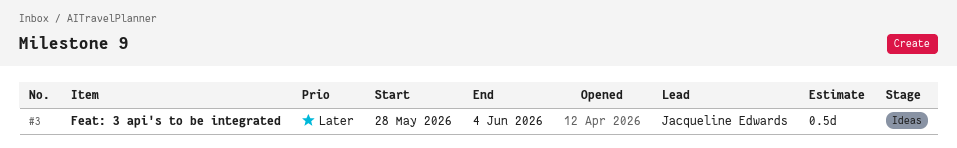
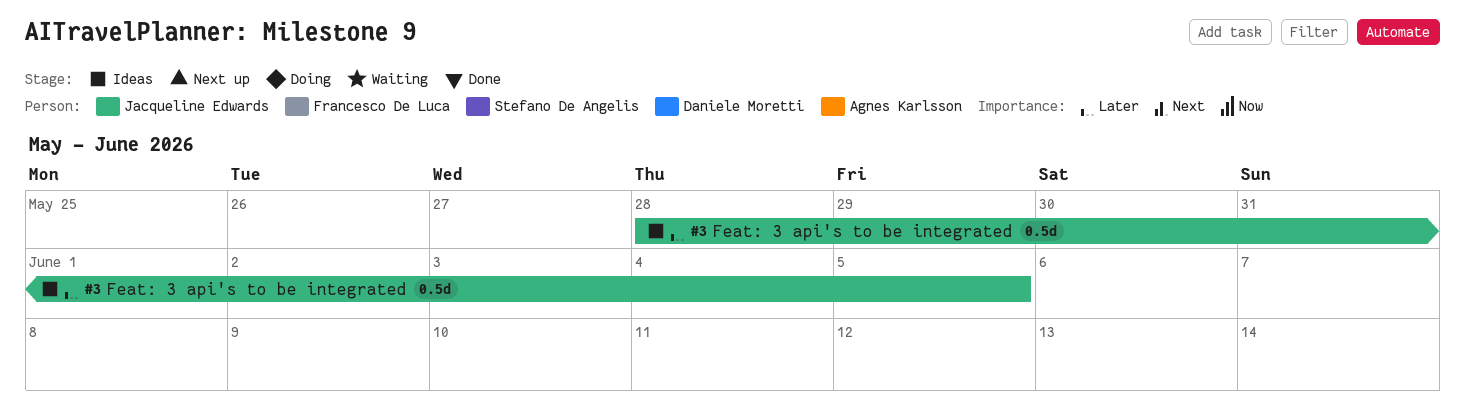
#3, due: Jun 4 -> Jun 5

